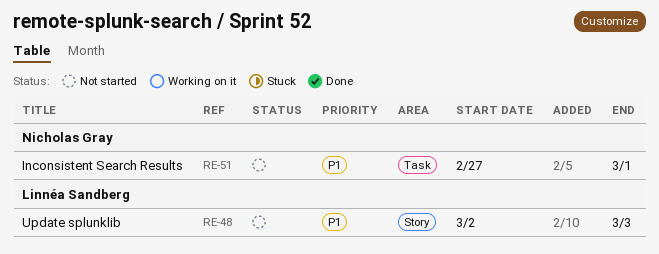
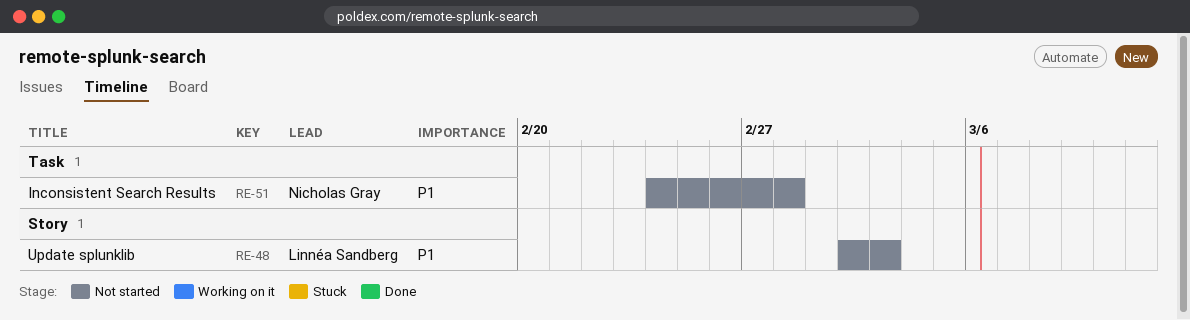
RE-51, start: Feb 27 -> Feb 24
RE-51, due: Mar 1 -> Feb 28

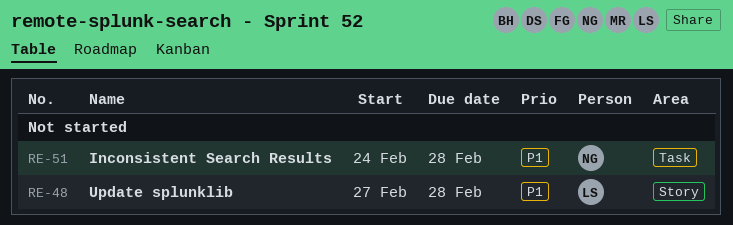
RE-48, start: Mar 2 -> Feb 27
RE-48, due: Mar 3 -> Feb 28

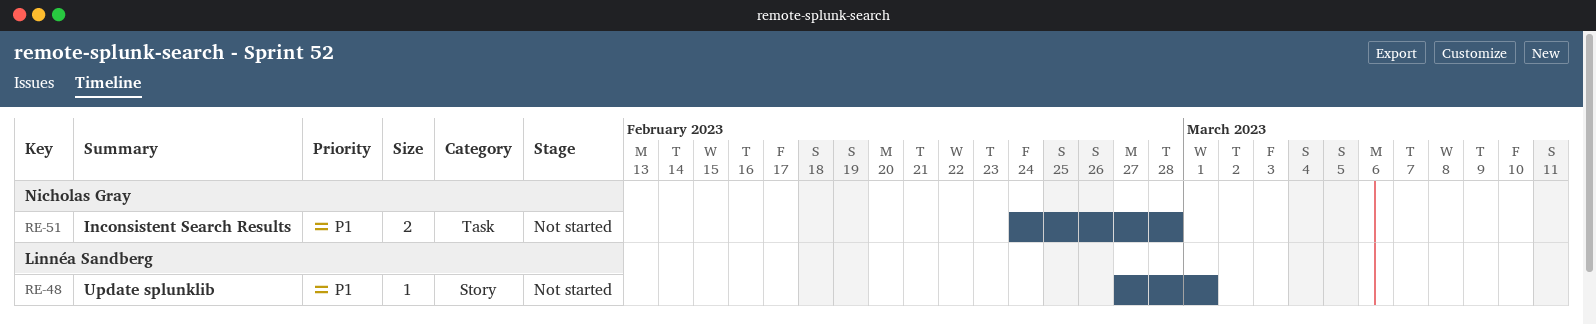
RE-48, due: Feb 28 -> Mar 1

